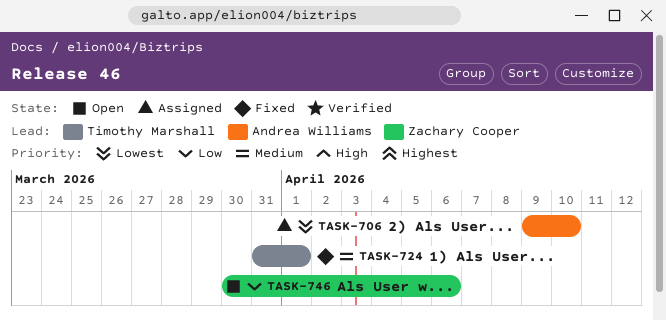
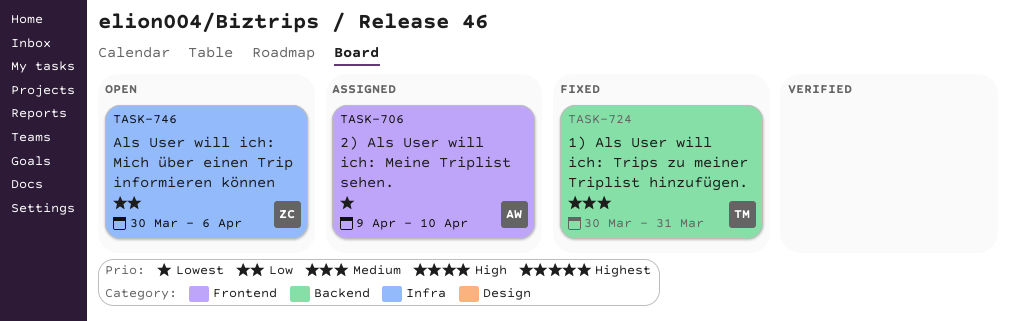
TASK-724, start: Mar 31 -> Mar 30
TASK-724, due: Apr 1 -> Mar 31

